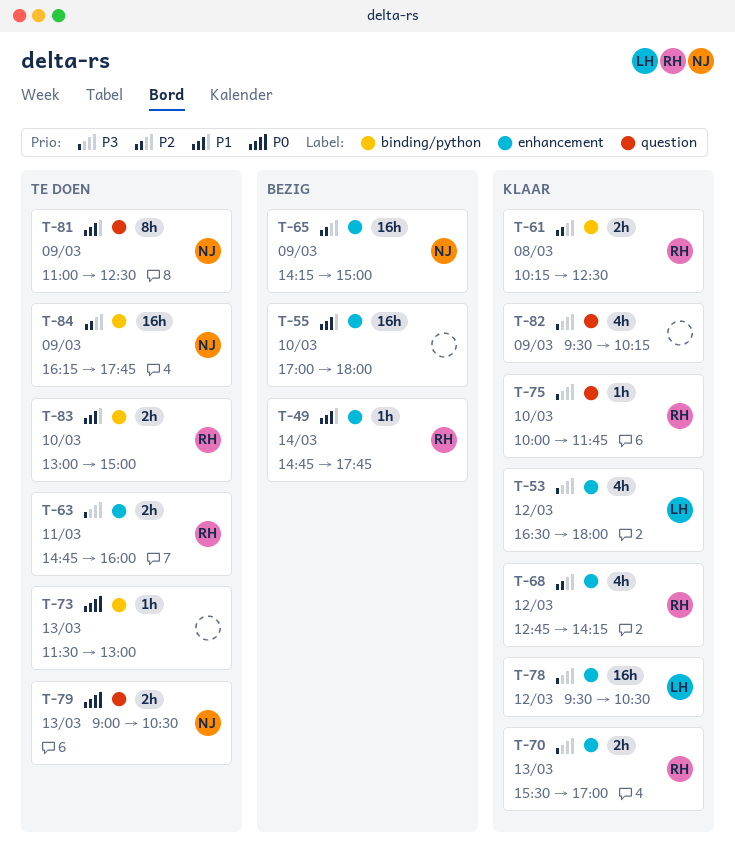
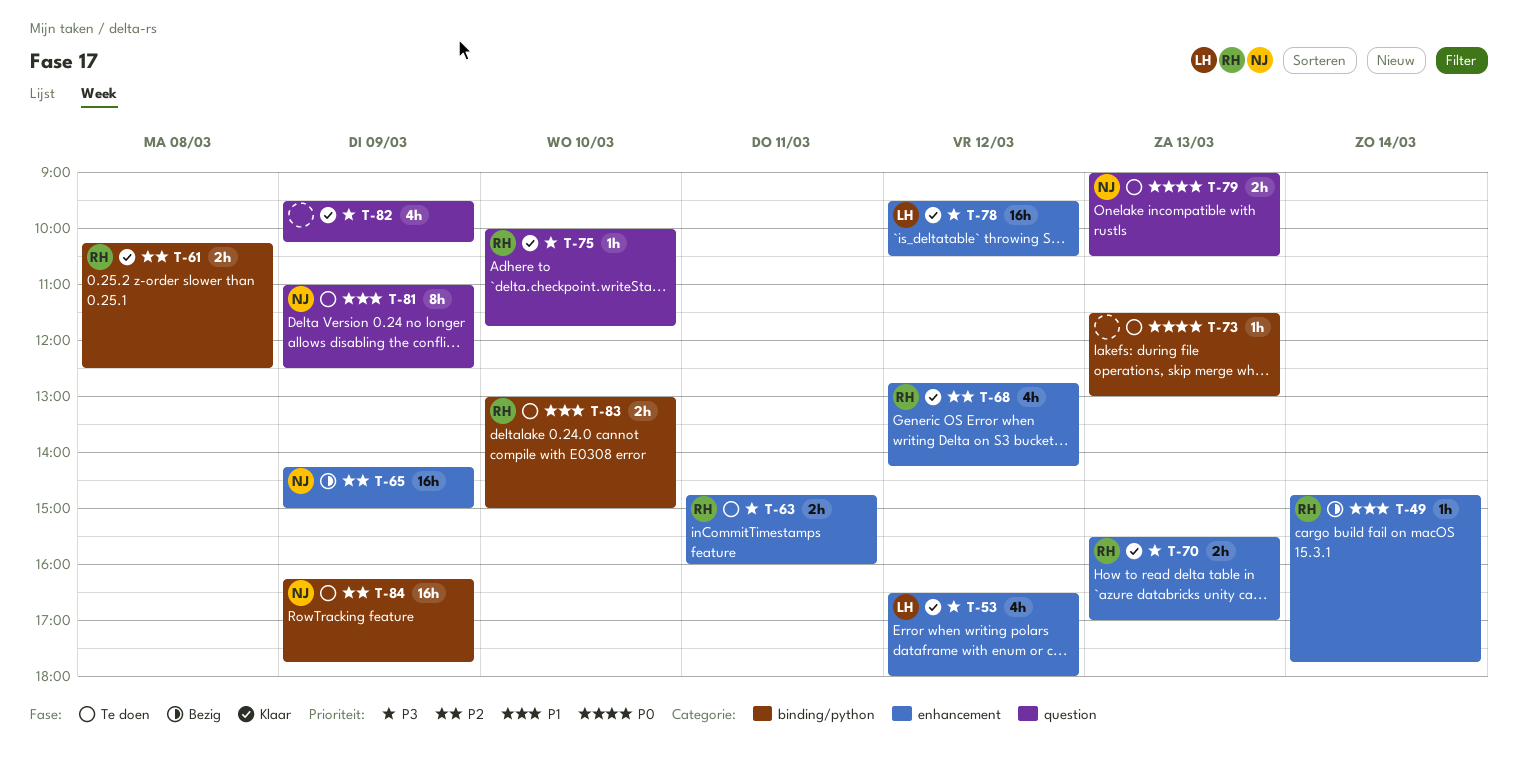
T-55: present -> none

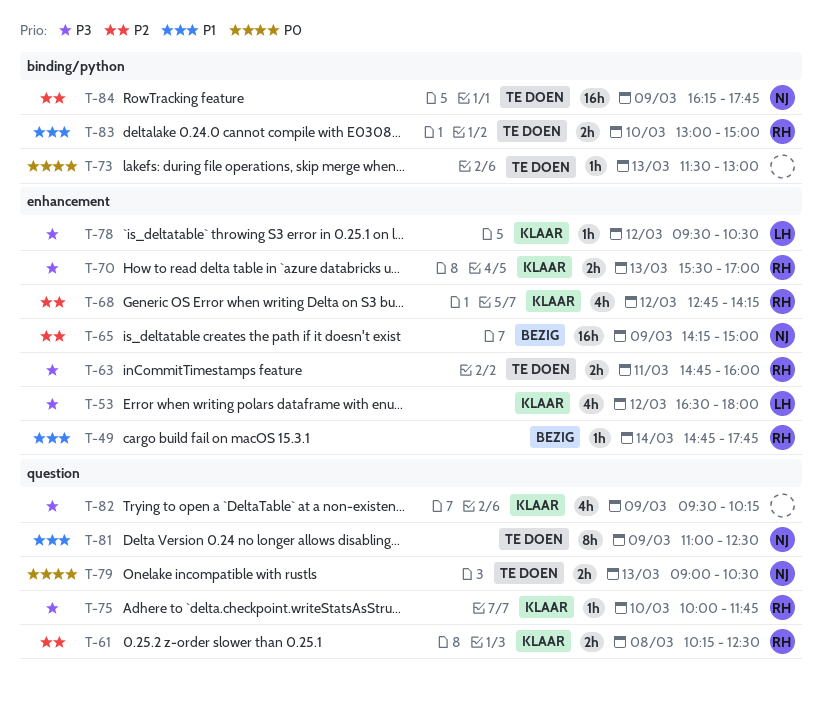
T-61, label: binding/python -> question
T-78, estimate: 16h -> 1h

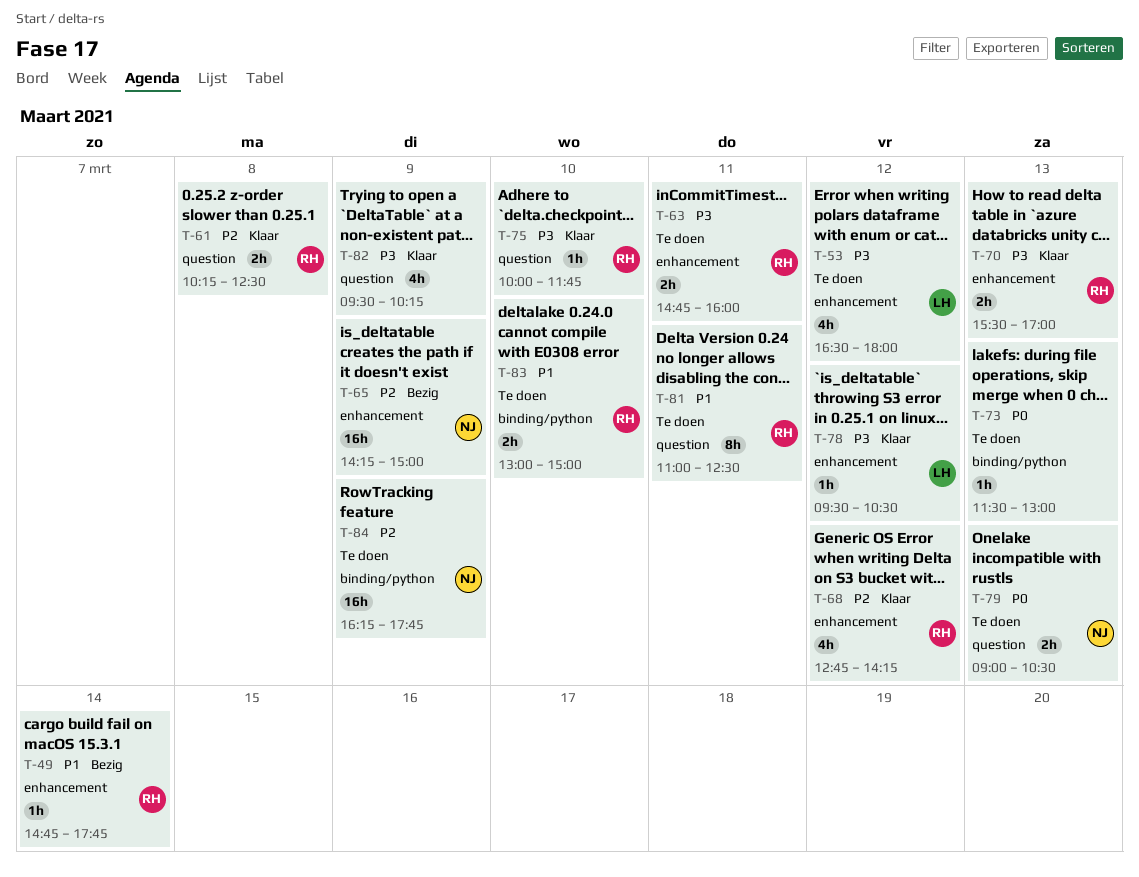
T-53, status: Klaar -> Te doen
T-81, owner: NJ -> RH
T-81, day: Mar 9 -> Mar 11

